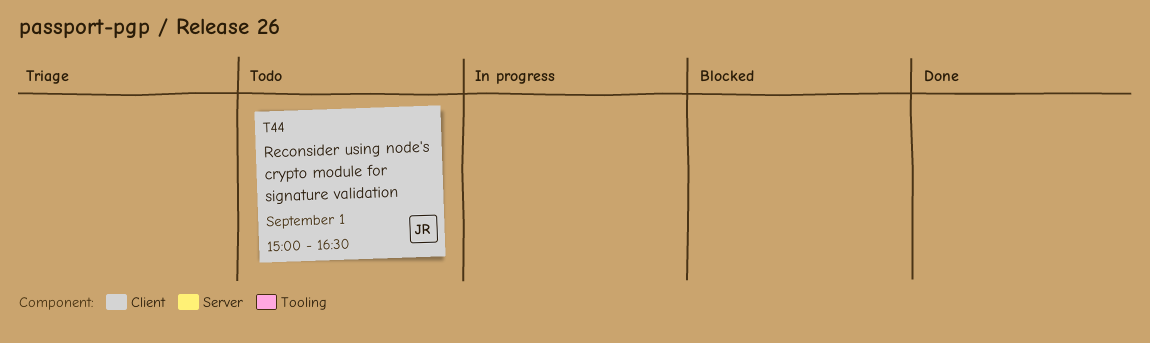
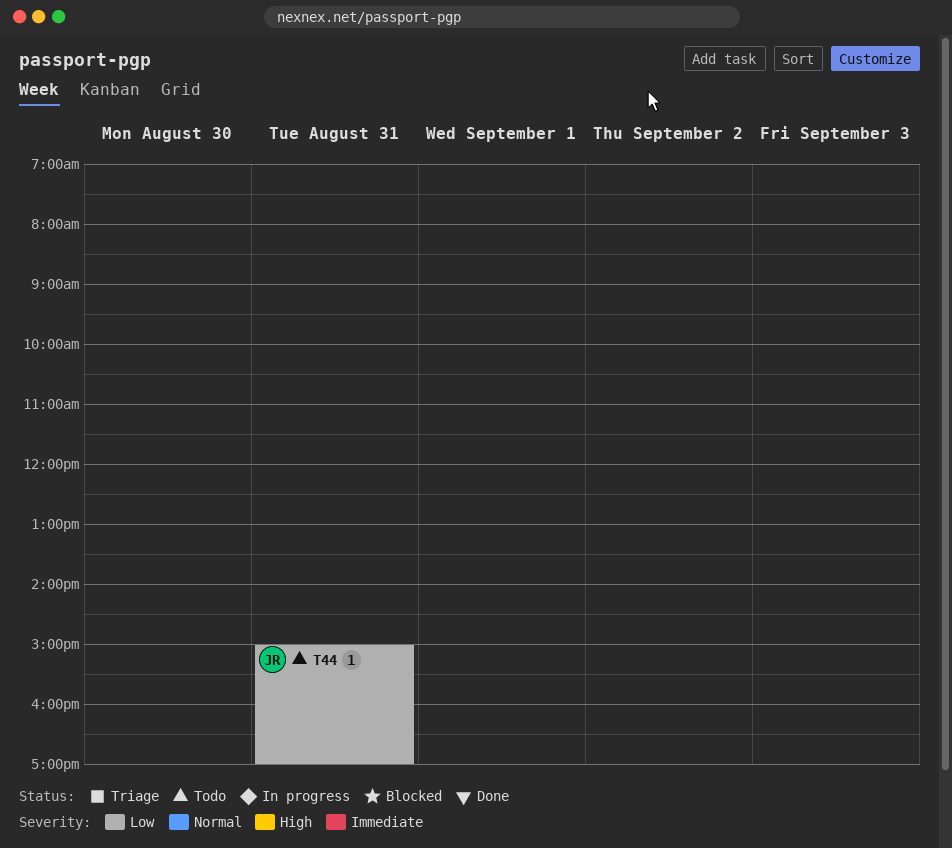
T44, day: Sep 1 -> Aug 31
T44, ends: 16:30 -> 17:00

